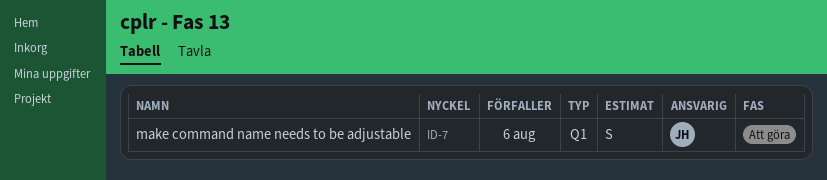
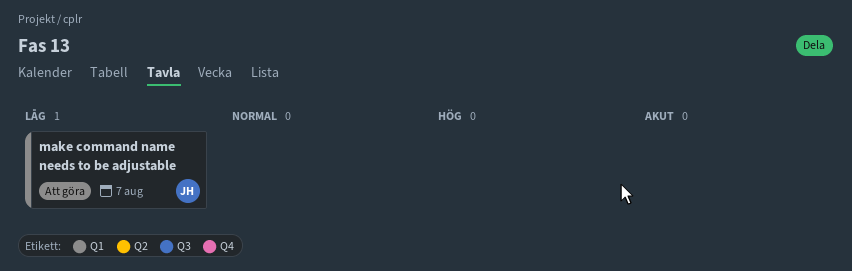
make command name needs to be adjustable, due: Aug 6 -> Aug 7

